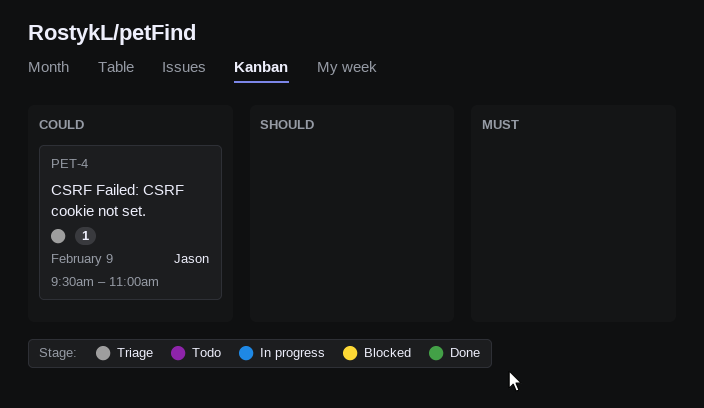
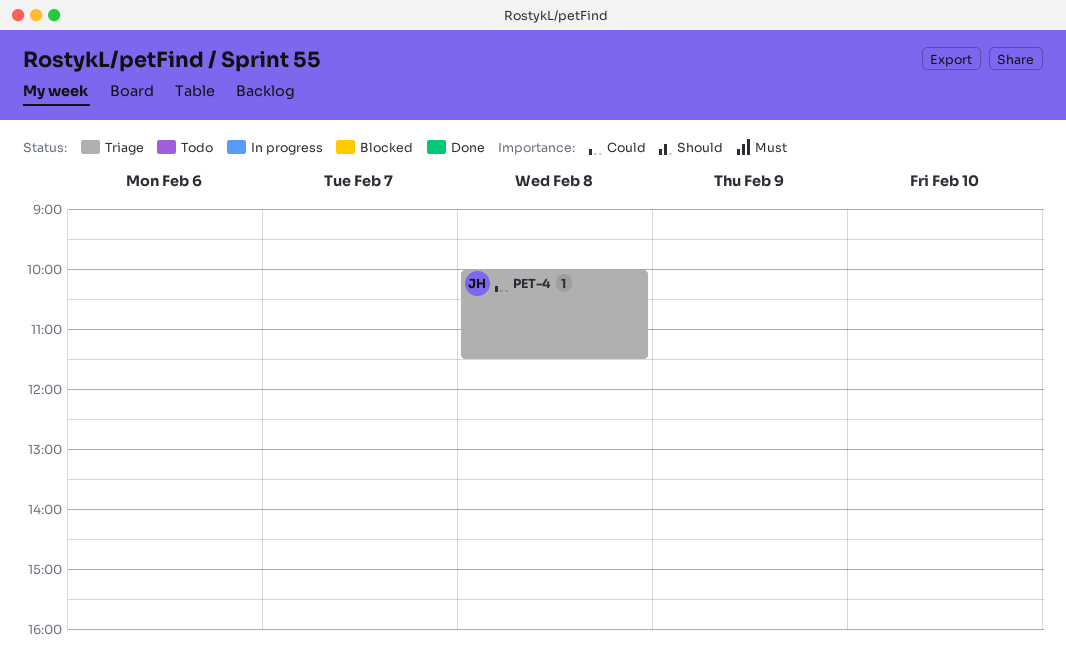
PET-4, day: Feb 9 -> Feb 8
PET-4, begins: 09:30 -> 10:00
PET-4, ends: 11:00 -> 11:30

